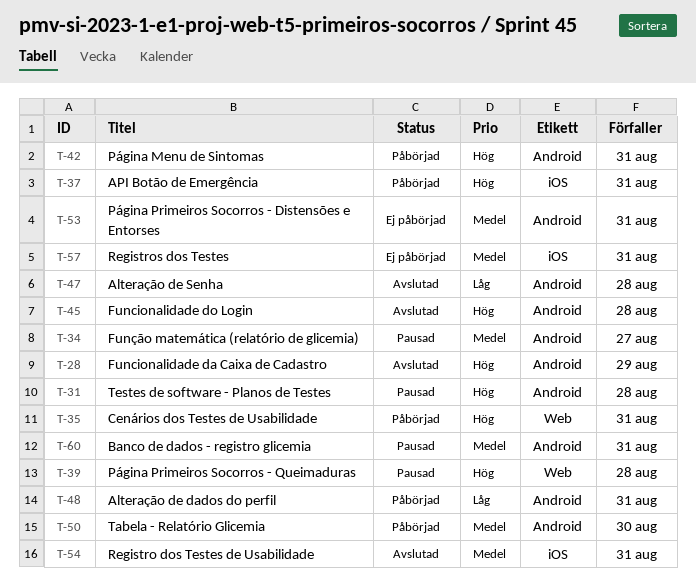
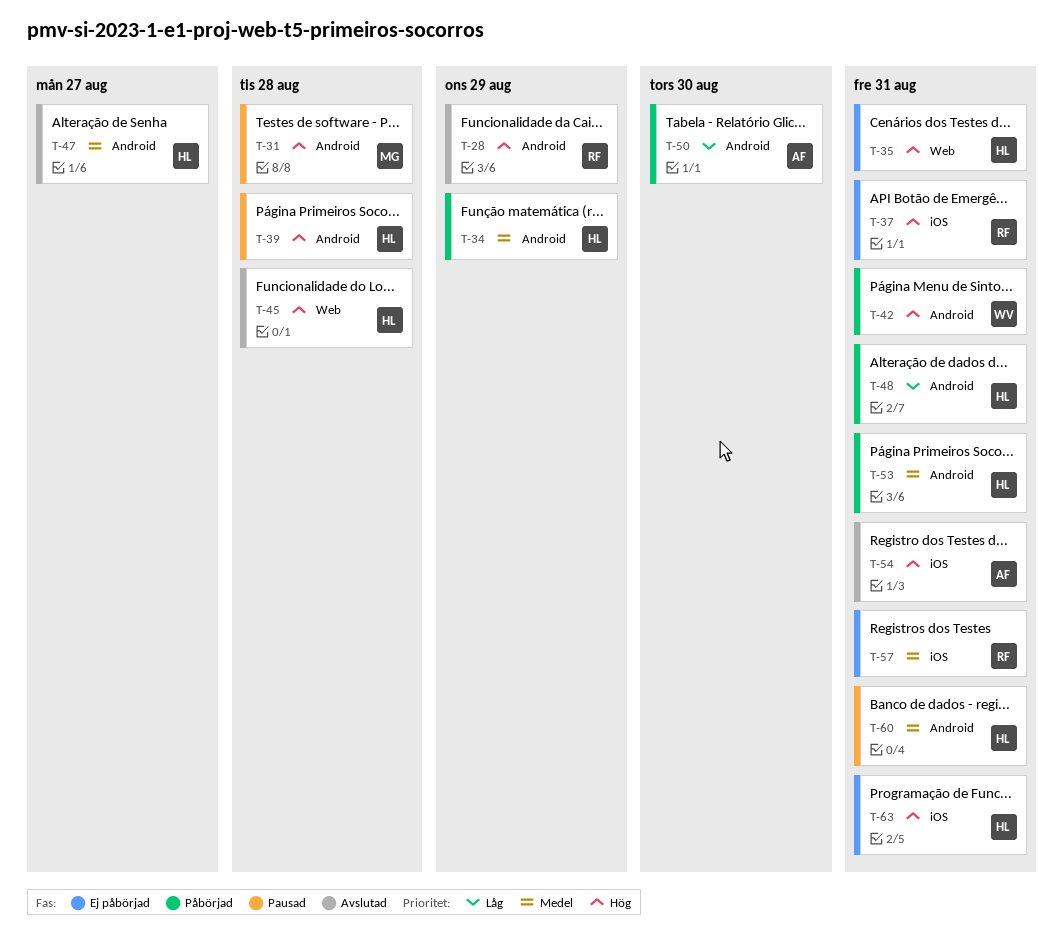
T-34, status: Pausad -> Påbörjad
T-34, due: Aug 27 -> Aug 29
T-35, status: Påbörjad -> Ej påbörjad
T-37, status: Påbörjad -> Ej påbörjad
T-39, label: Web -> Android
T-45, label: Android -> Web
T-47, priority: Låg -> Medel
T-47, due: Aug 28 -> Aug 27
T-50, priority: Medel -> Låg
T-53, status: Ej påbörjad -> Påbörjad
T-54, priority: Medel -> Hög
T-63: none -> present

